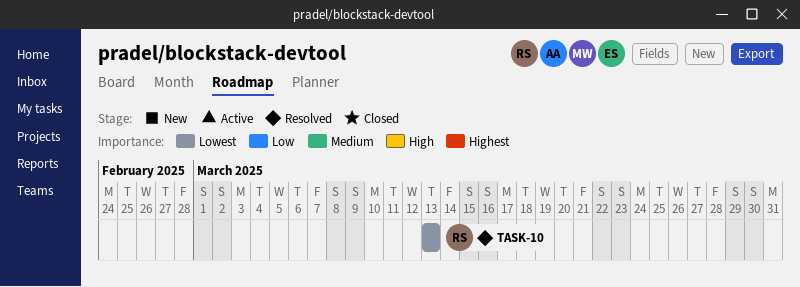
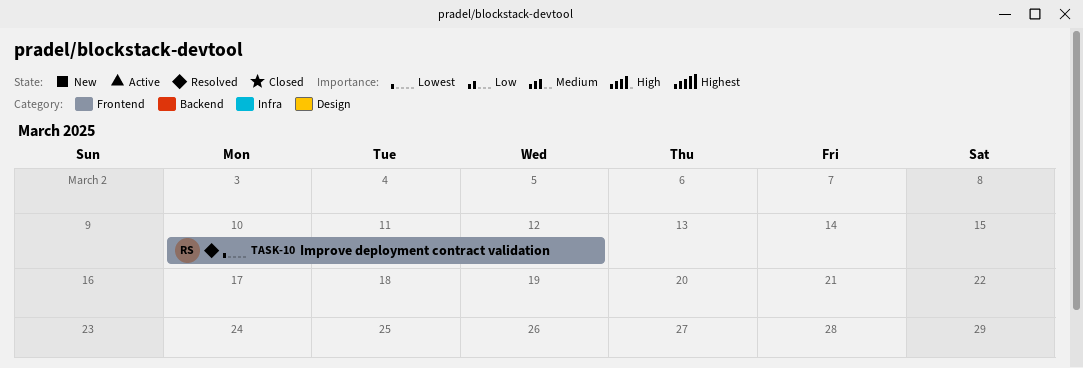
TASK-10, start: Mar 13 -> Mar 10
TASK-10, due: Mar 13 -> Mar 12

